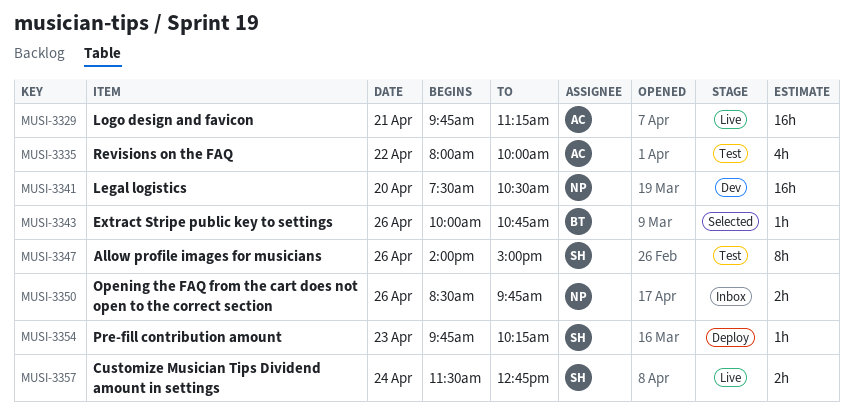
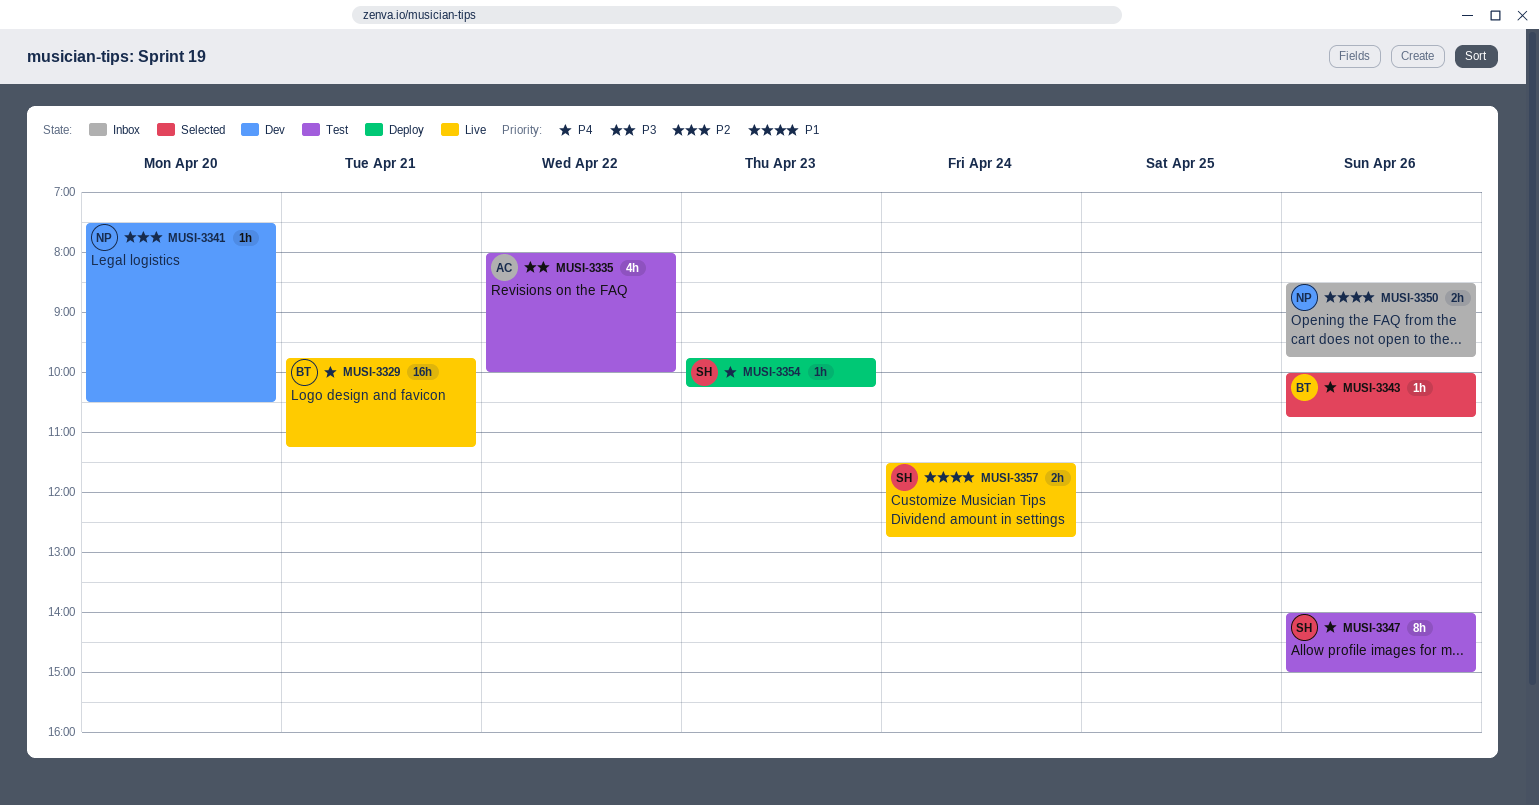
MUSI-3329, owner: AC -> BT
MUSI-3341, estimate: 16h -> 1h

